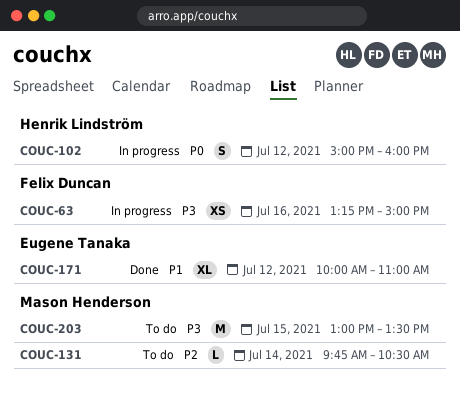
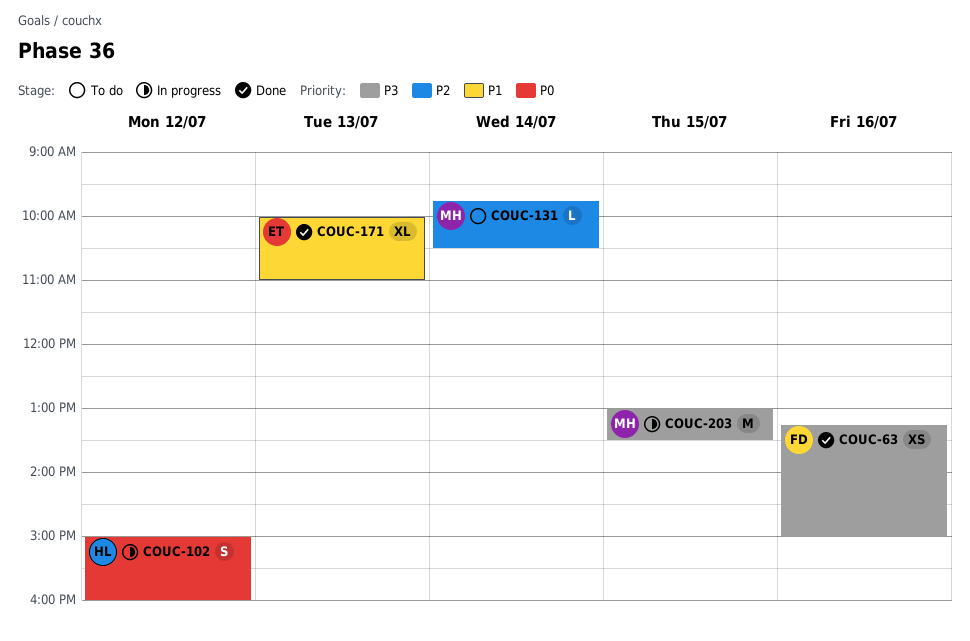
COUC-63, status: In progress -> Done
COUC-171, day: Jul 12 -> Jul 13
COUC-203, status: To do -> In progress

